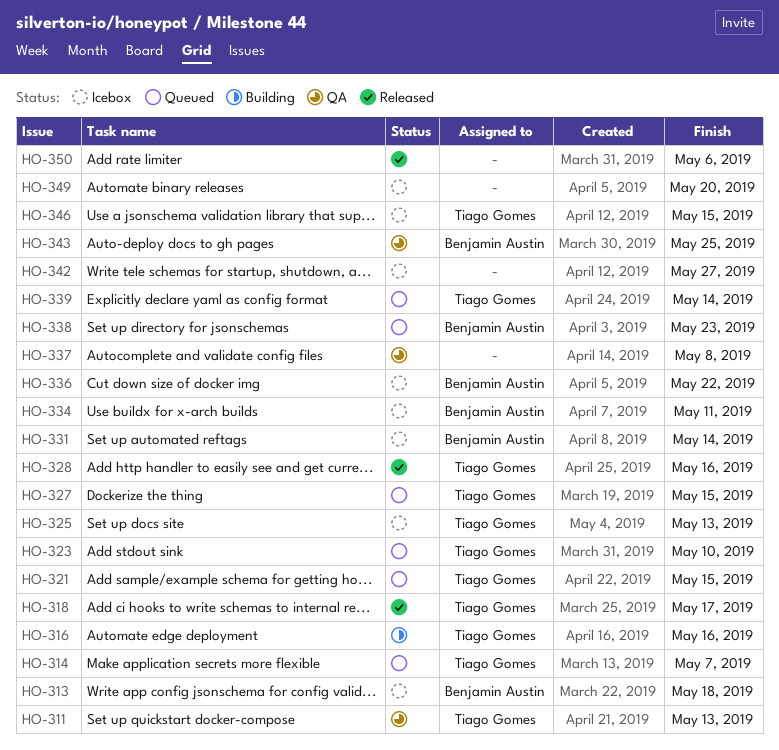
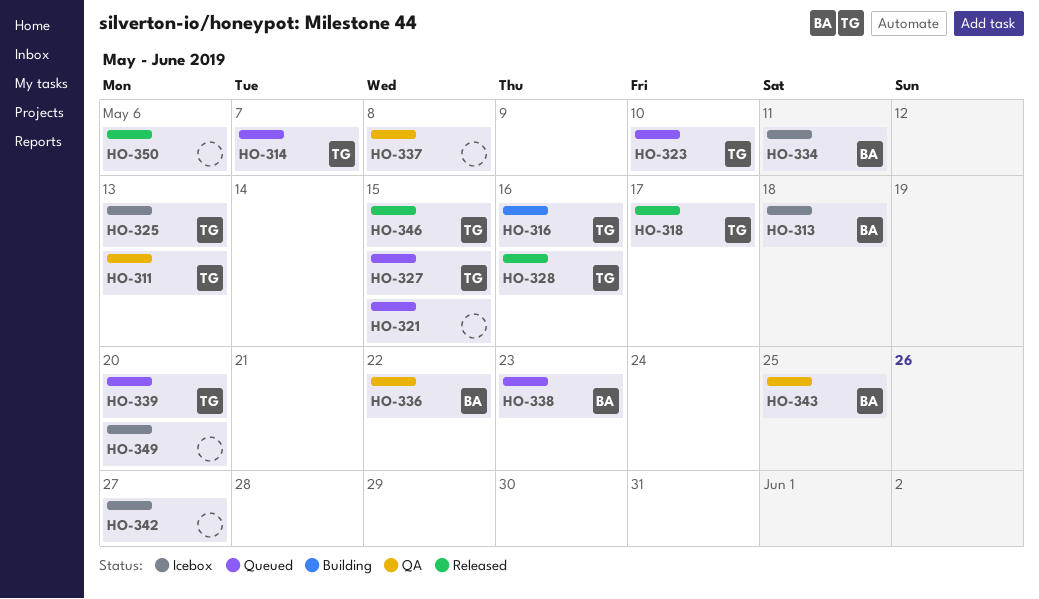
HO-321, owner: Tiago Gomes -> none
HO-331: present -> none
HO-336, status: Icebox -> QA
HO-339, due: May 14 -> May 20
HO-346, status: Icebox -> Released

